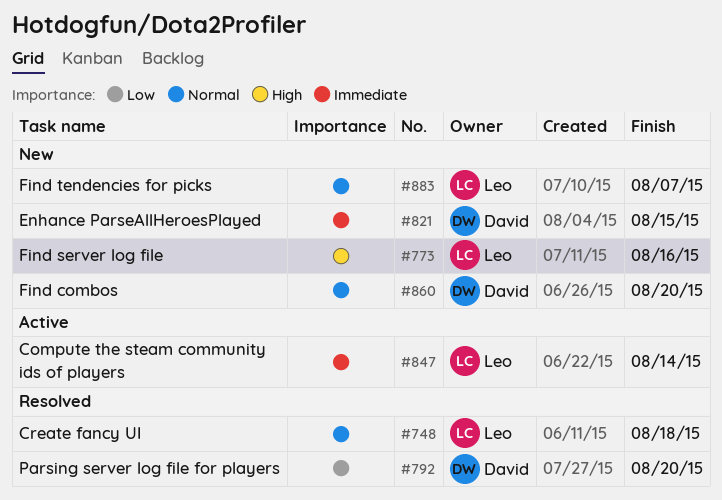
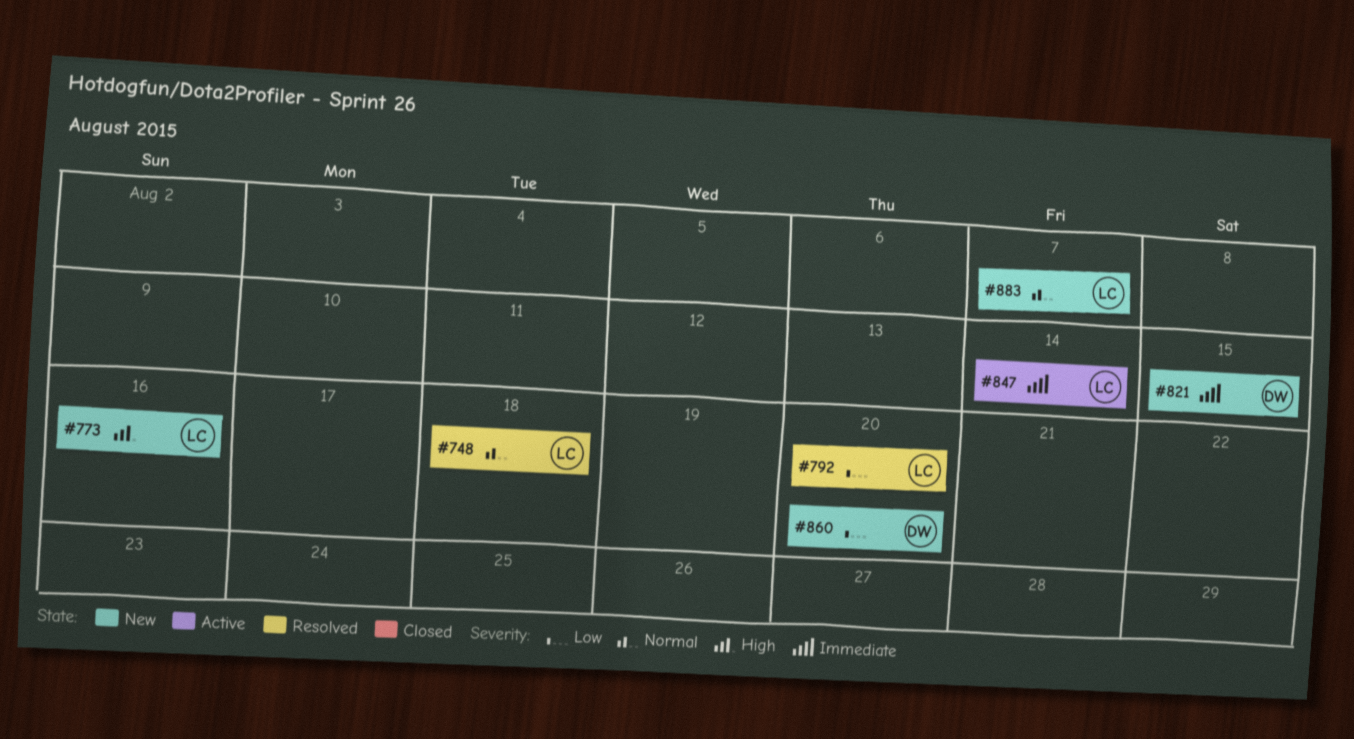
#792, owner: David -> Leo
#860, priority: Normal -> Low

